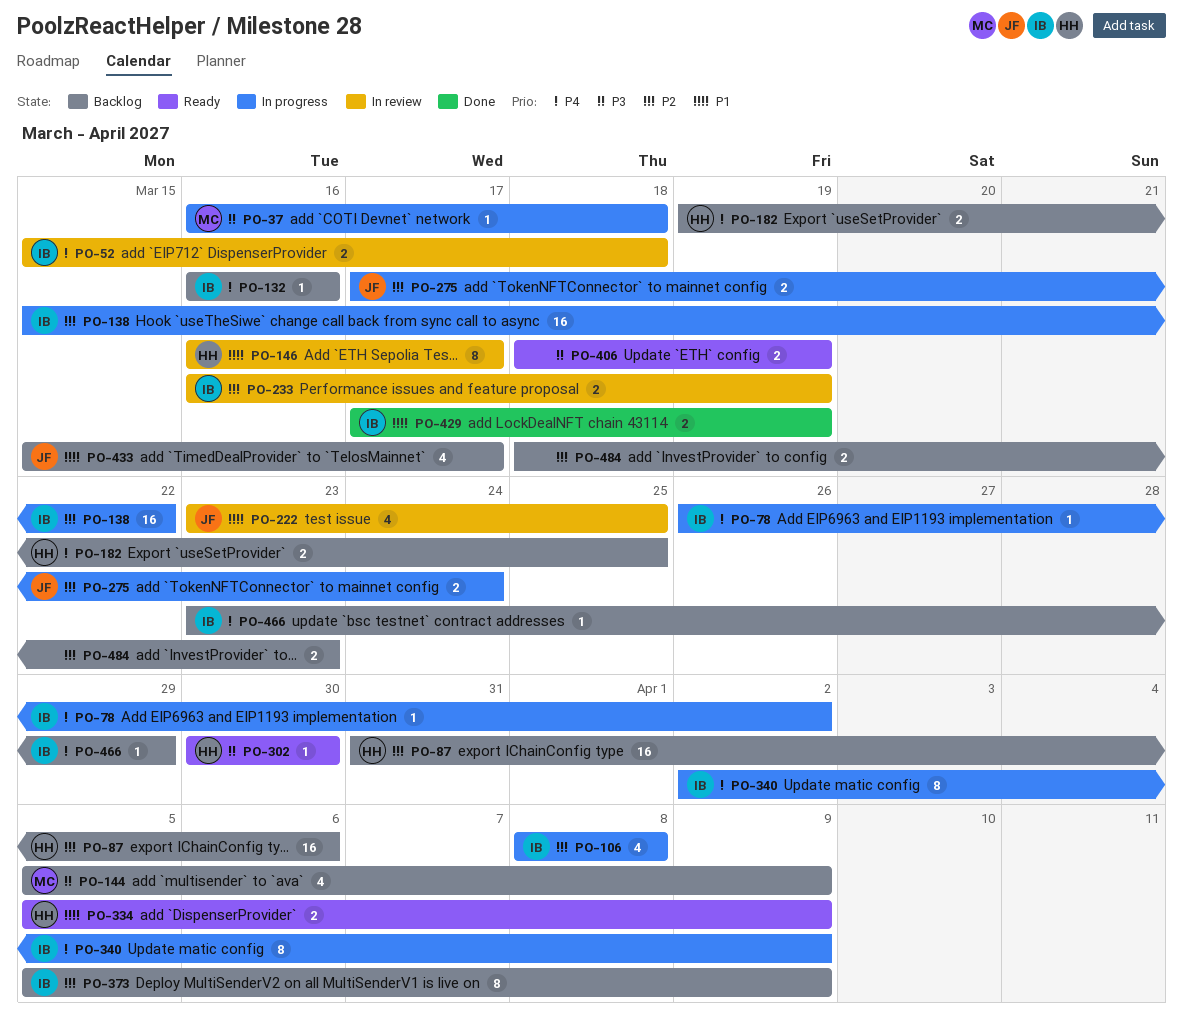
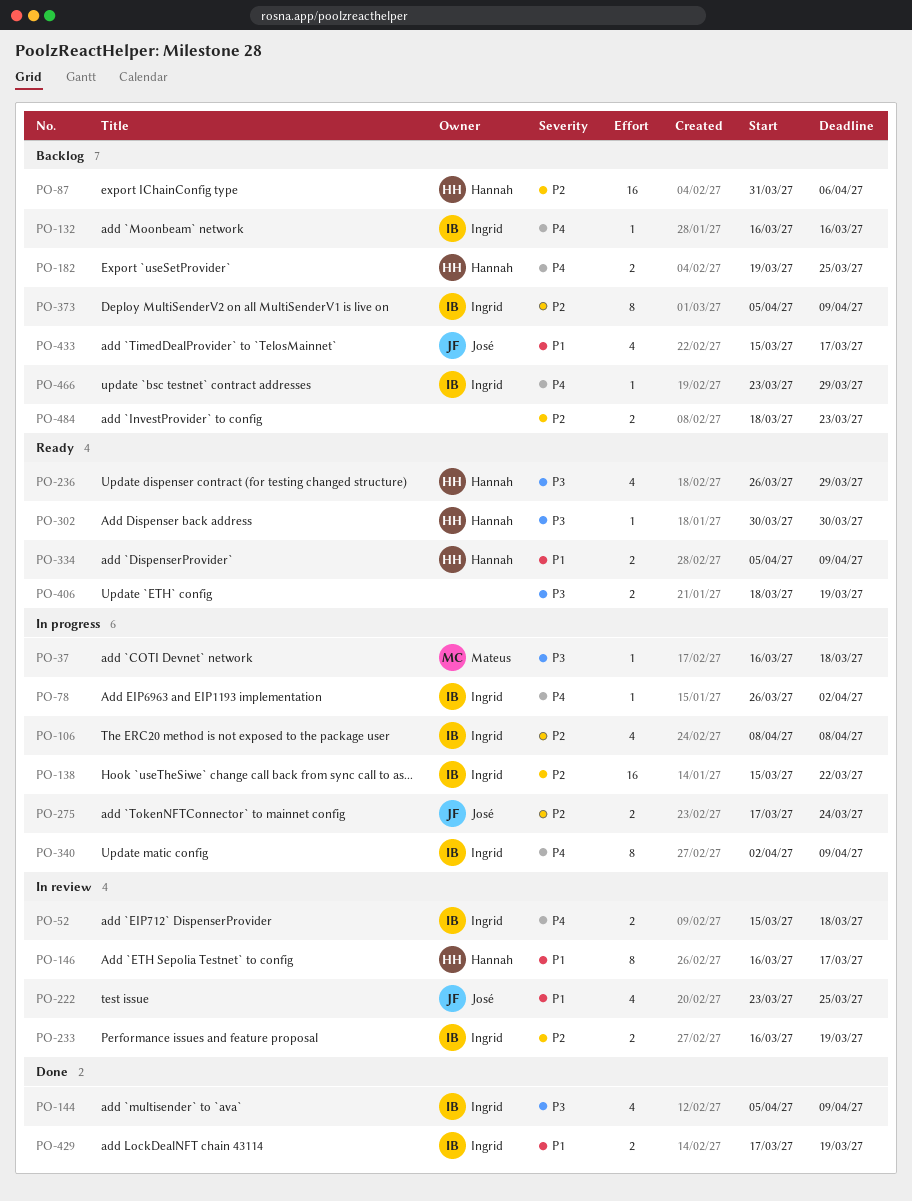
PO-144, status: Backlog -> Done
PO-144, owner: Mateus -> Ingrid
PO-236: none -> present

